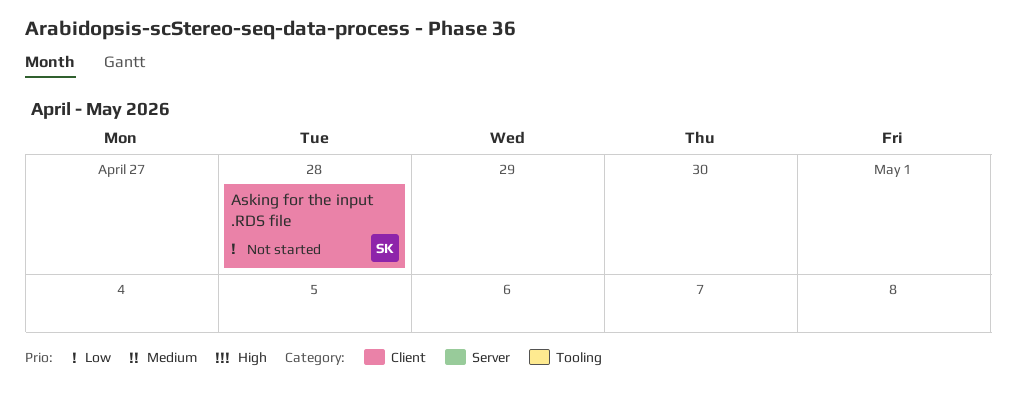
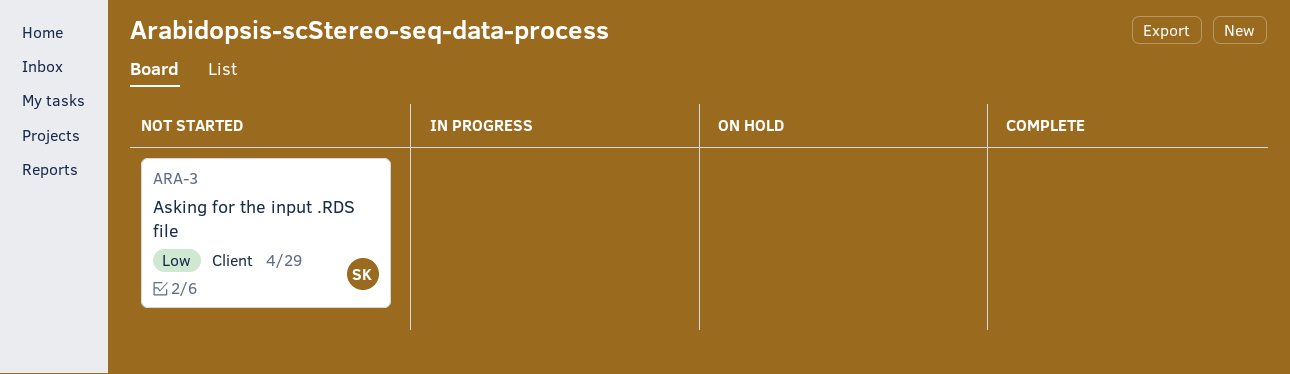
Asking for the input .RDS file, due: Apr 28 -> Apr 29

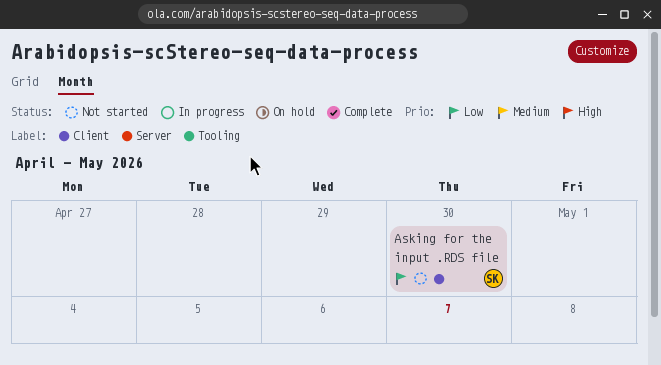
Asking for the input .RDS file, due: Apr 29 -> Apr 30

